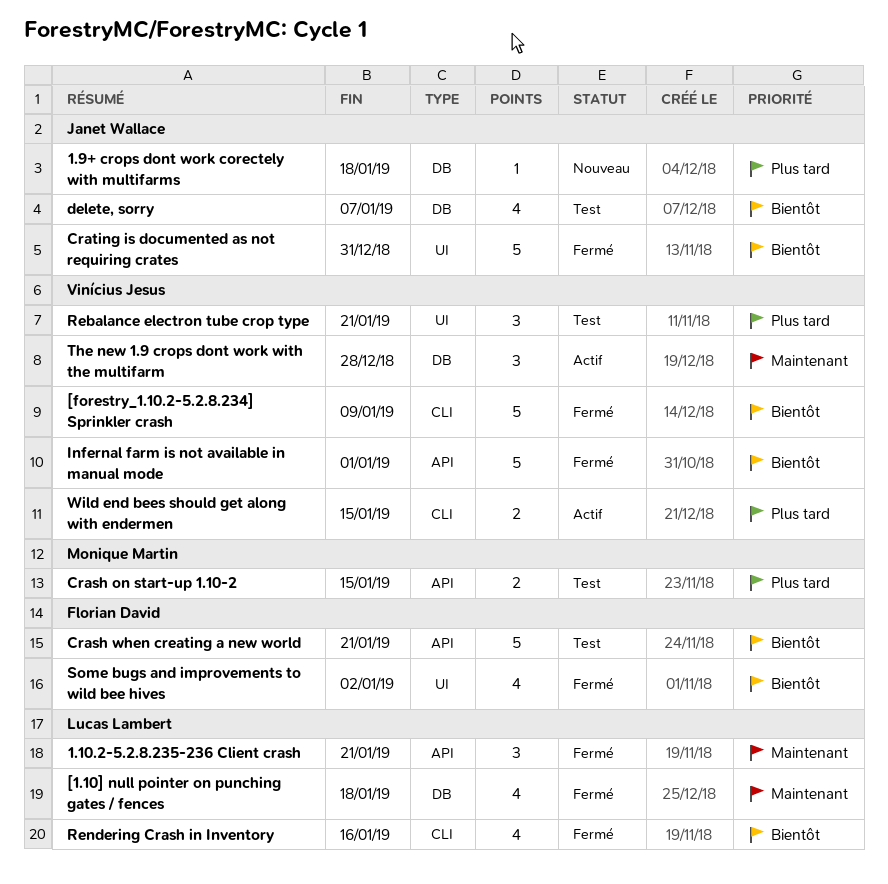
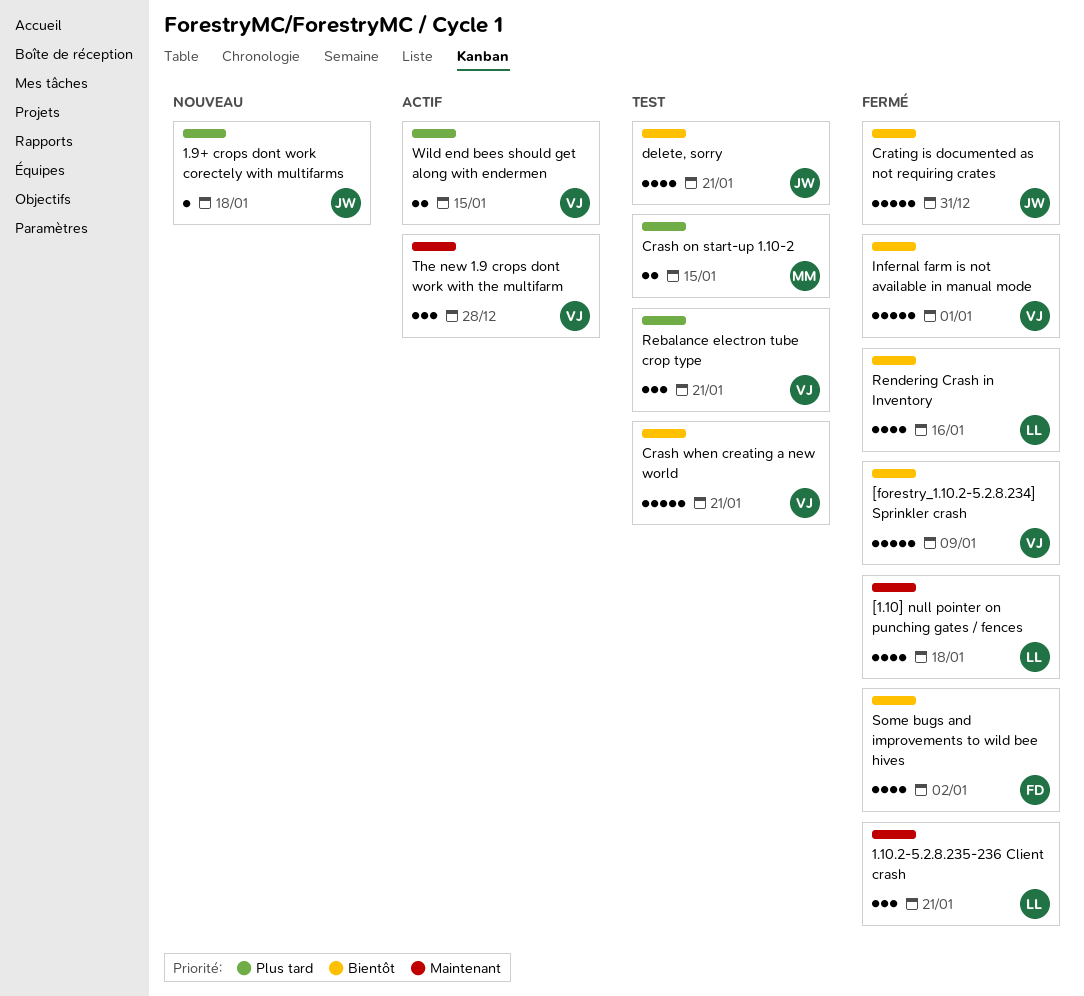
Crash when creating a new world, owner: Florian David -> Vinícius Jesus
delete, sorry, due: Jan 7 -> Jan 21

